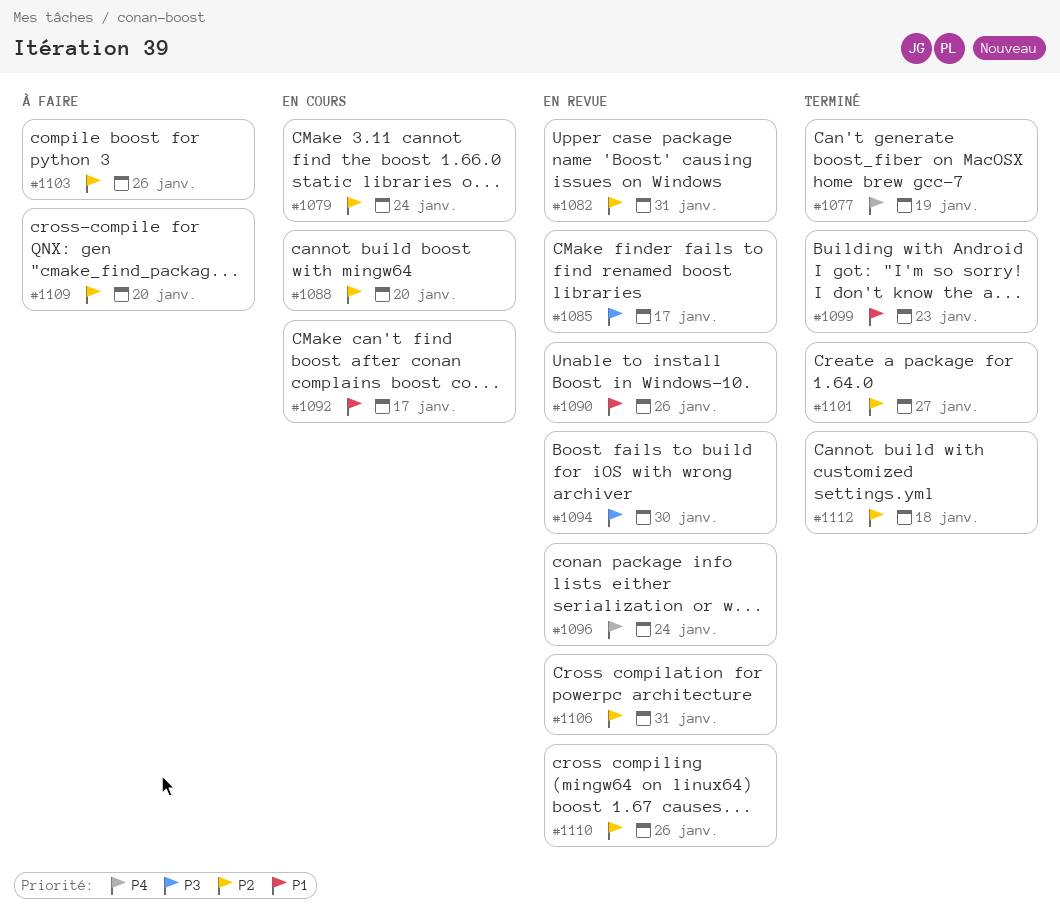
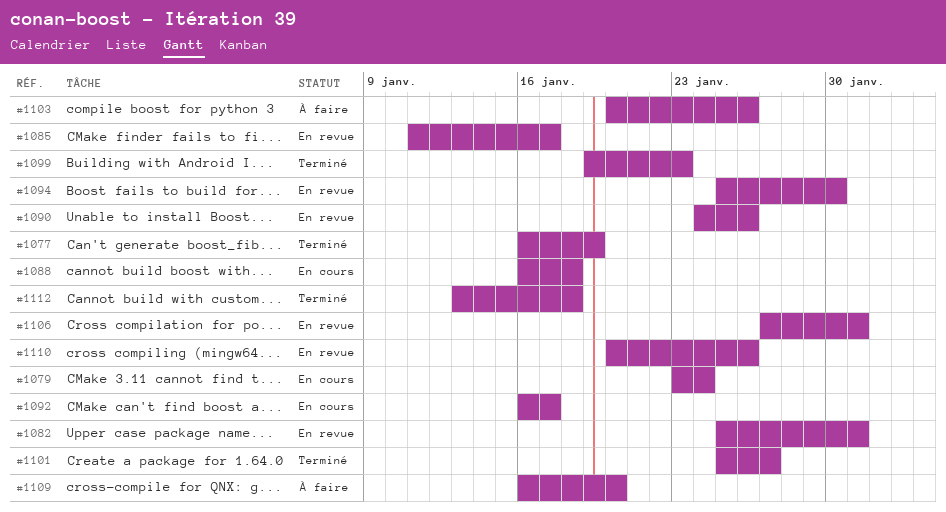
#1088, due: Jan 20 -> Jan 18
#1096: present -> none

